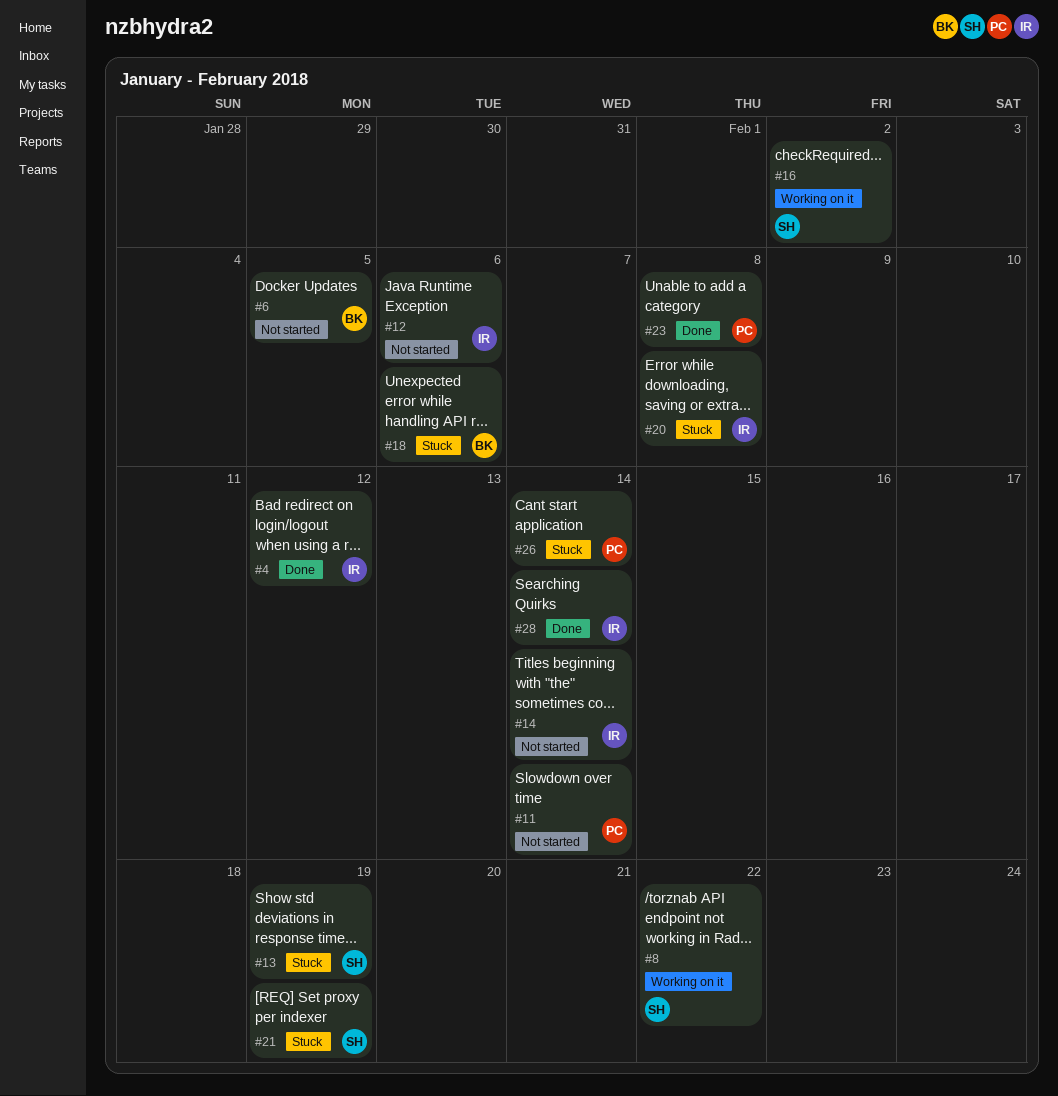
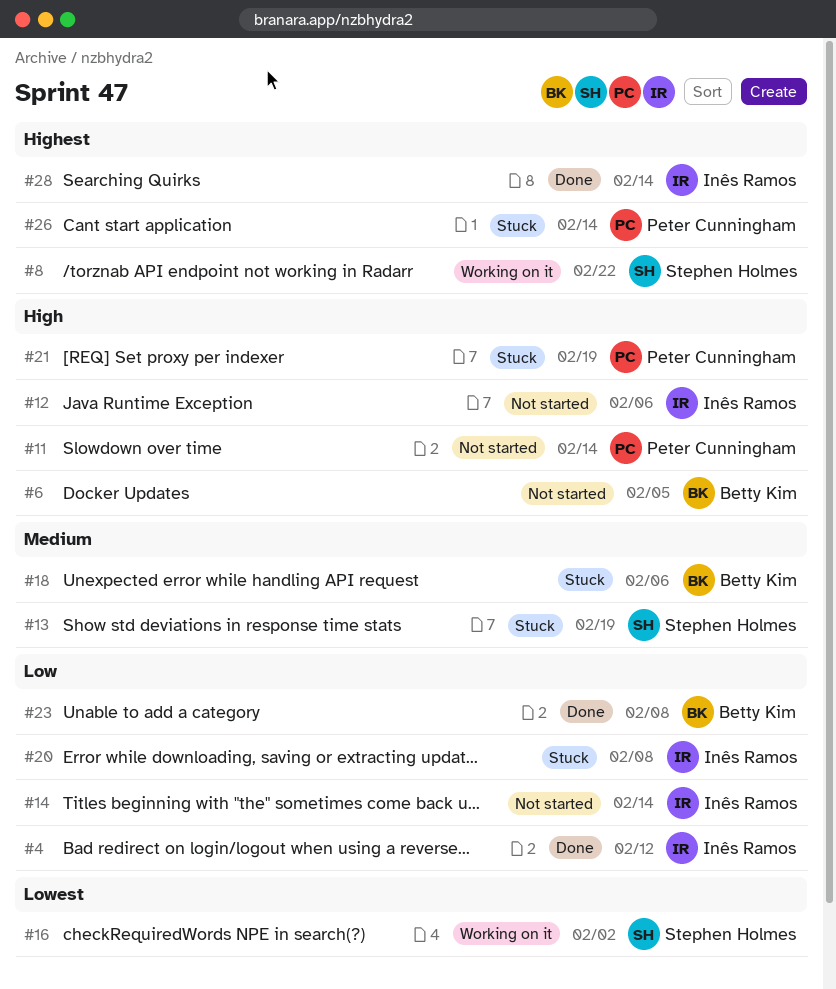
#21, owner: Stephen Holmes -> Peter Cunningham
#23, owner: Peter Cunningham -> Betty Kim

